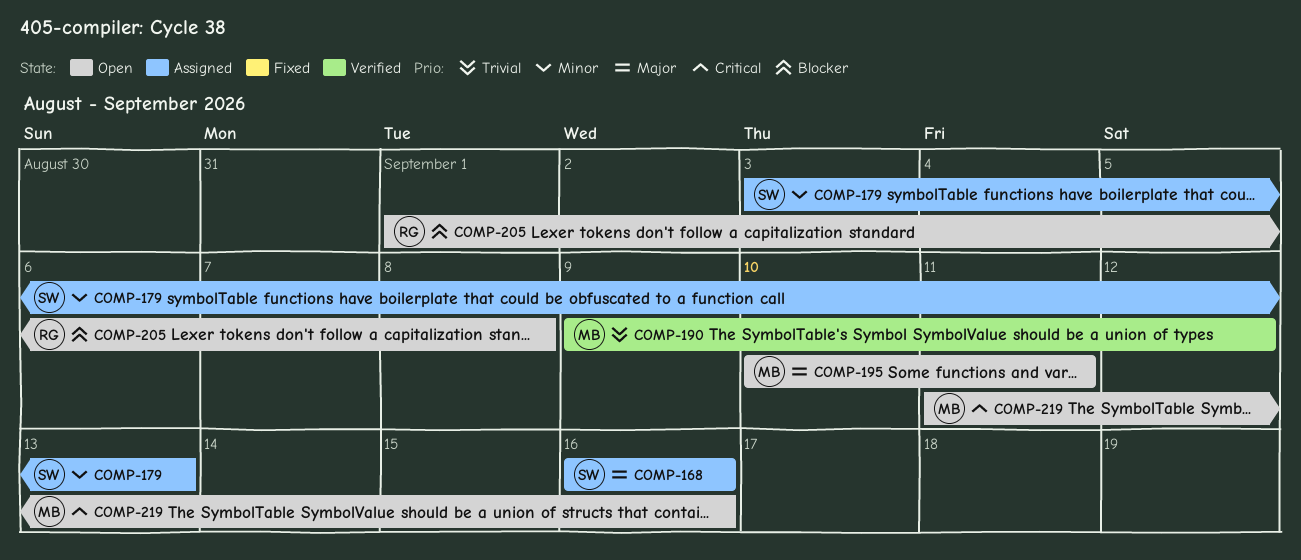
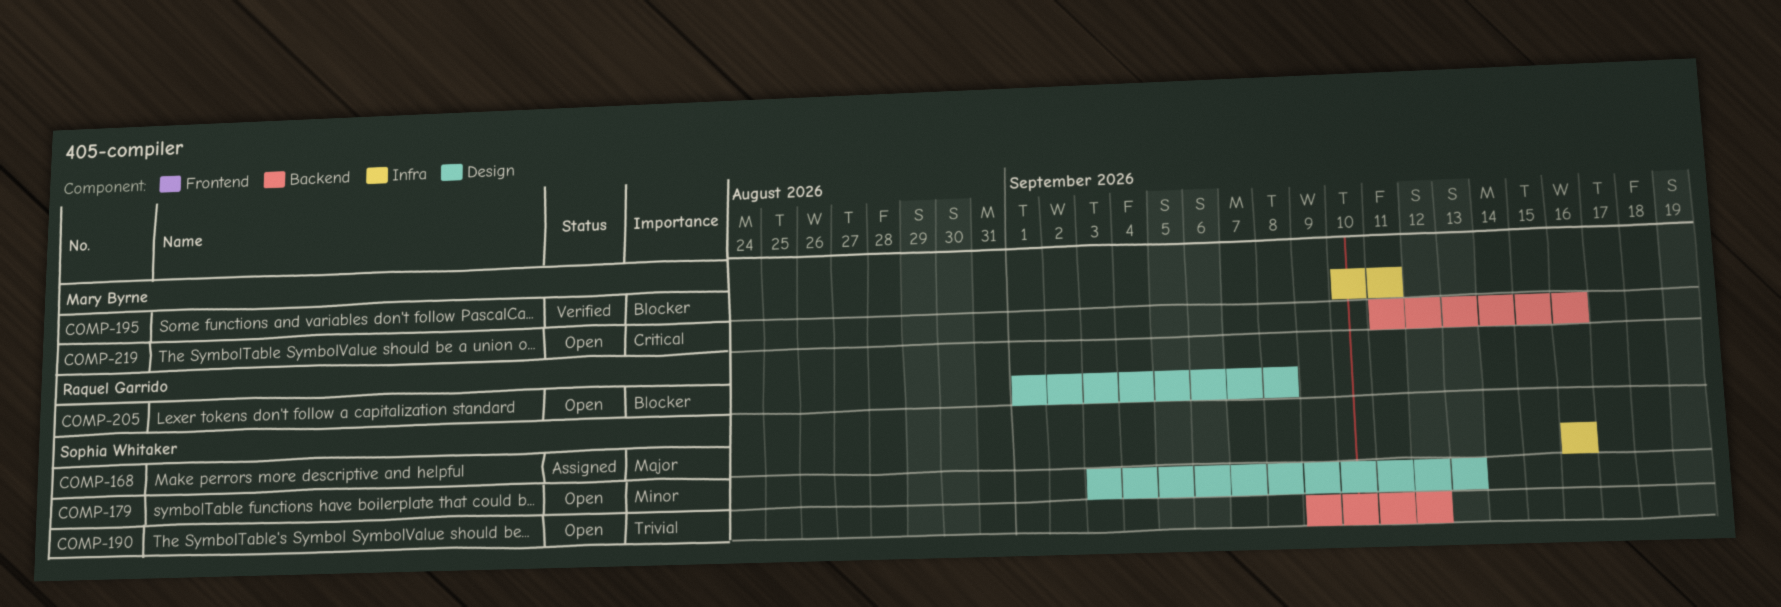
COMP-179, status: Assigned -> Open
COMP-190, status: Verified -> Open
COMP-190, owner: Mary Byrne -> Sophia Whitaker
COMP-195, status: Open -> Verified
COMP-195, priority: Major -> Blocker

